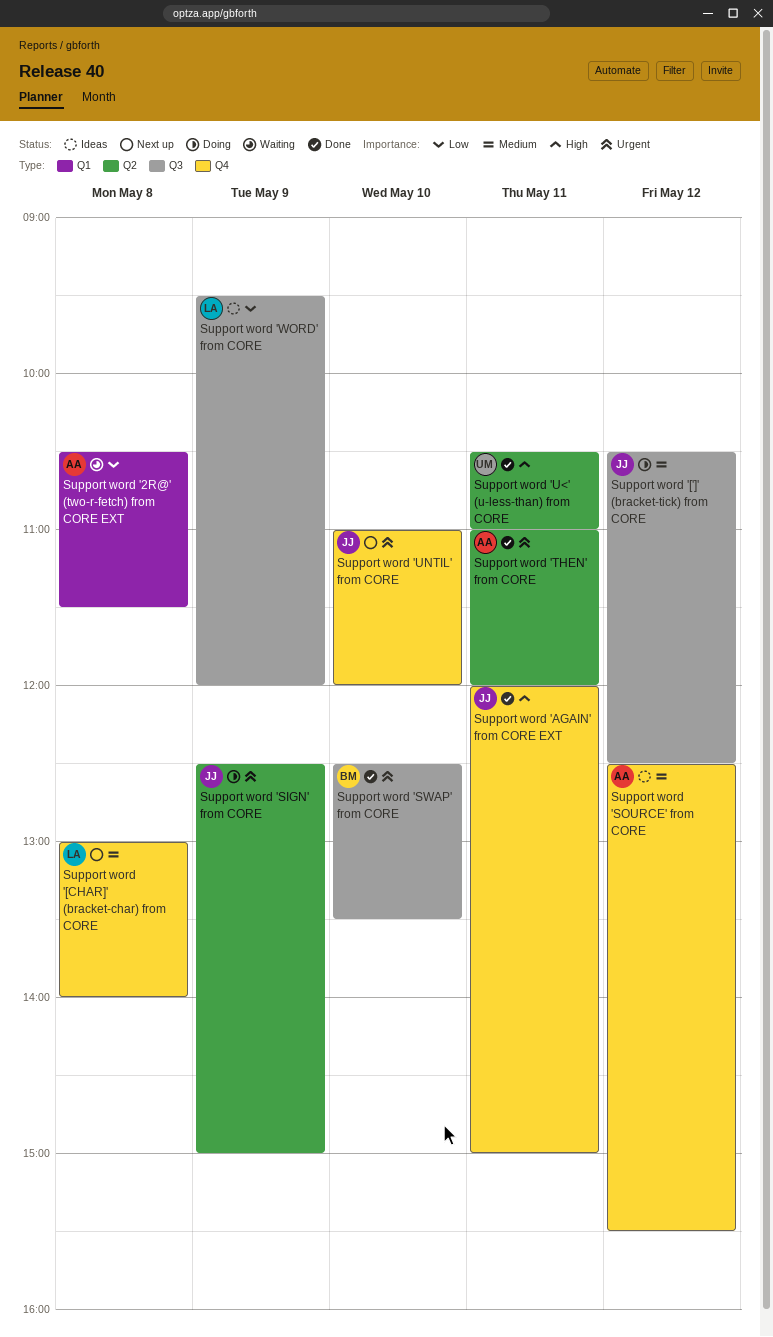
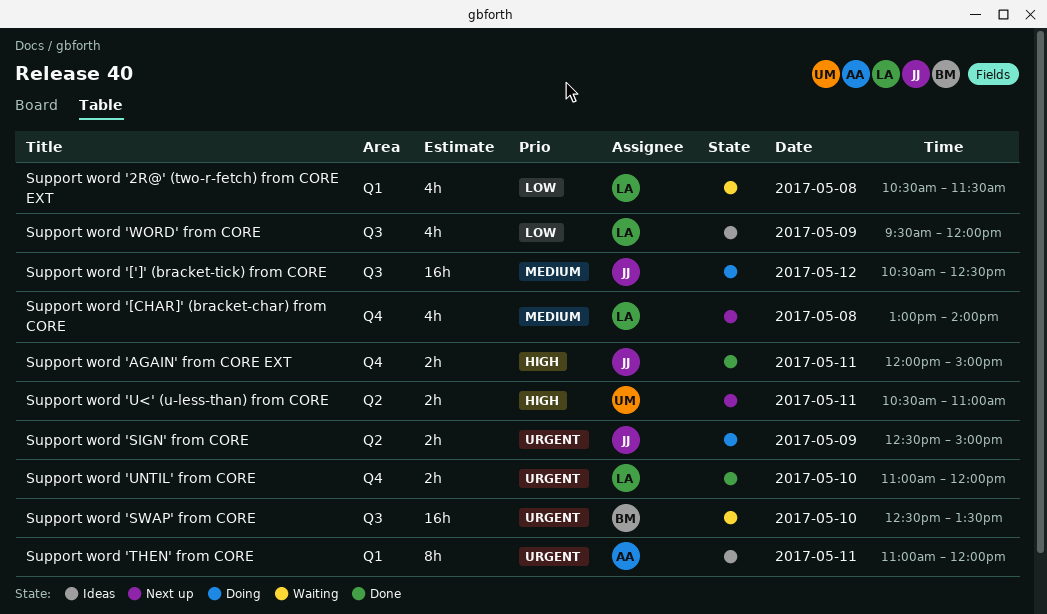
Support word '2R@' (two-r-fetch) from CORE EXT, owner: AA -> LA
Support word 'SOURCE' from CORE: present -> none
Support word 'SWAP' from CORE, status: Done -> Waiting
Support word 'THEN' from CORE, status: Done -> Ideas
Support word 'THEN' from CORE, label: Q2 -> Q1
Support word 'U<' (u-less-than) from CORE, status: Done -> Next up
Support word 'UNTIL' from CORE, status: Next up -> Done
Support word 'UNTIL' from CORE, owner: JJ -> LA

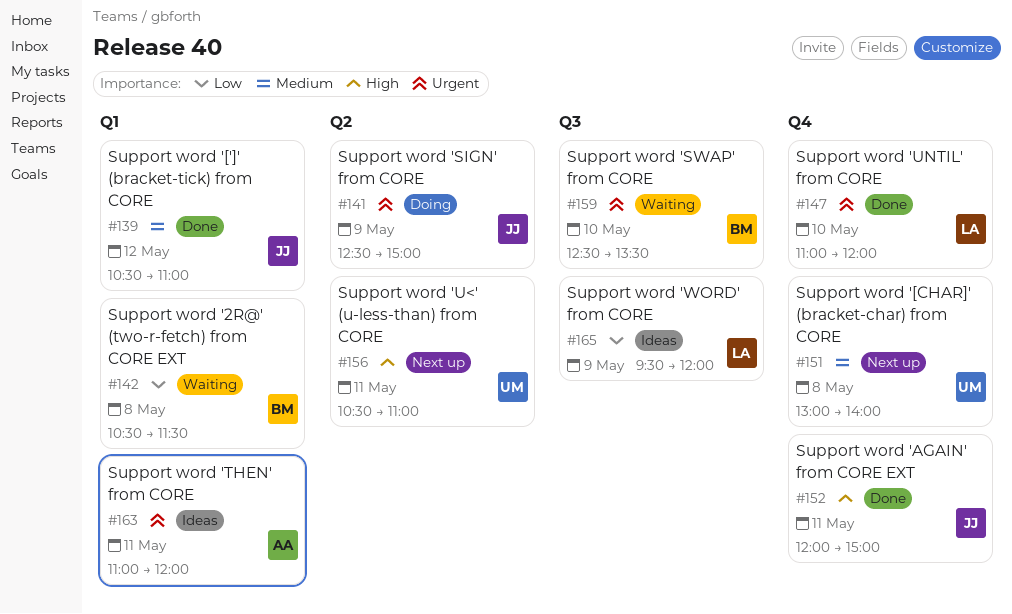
Support word '2R@' (two-r-fetch) from CORE EXT, owner: LA -> BM
Support word '[']' (bracket-tick) from CORE, status: Doing -> Done
Support word '[']' (bracket-tick) from CORE, label: Q3 -> Q1
Support word '[']' (bracket-tick) from CORE, ends: 12:30 -> 11:00
Support word '[CHAR]' (bracket-char) from CORE, owner: LA -> UM

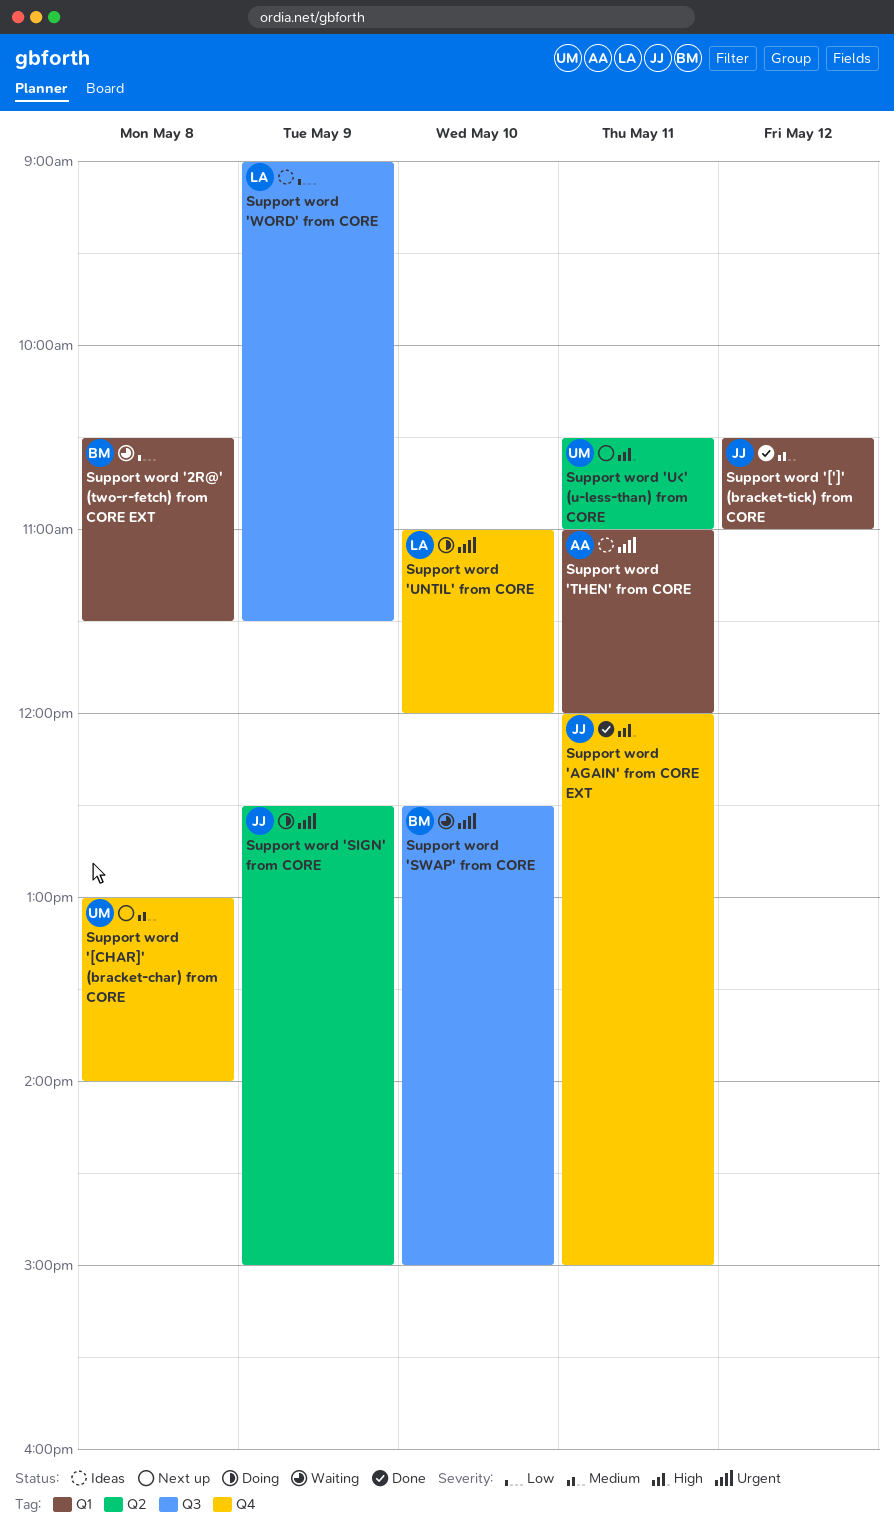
Support word 'SWAP' from CORE, ends: 13:30 -> 15:00
Support word 'UNTIL' from CORE, status: Done -> Doing
Support word 'WORD' from CORE, begins: 09:30 -> 09:00
Support word 'WORD' from CORE, ends: 12:00 -> 11:30

